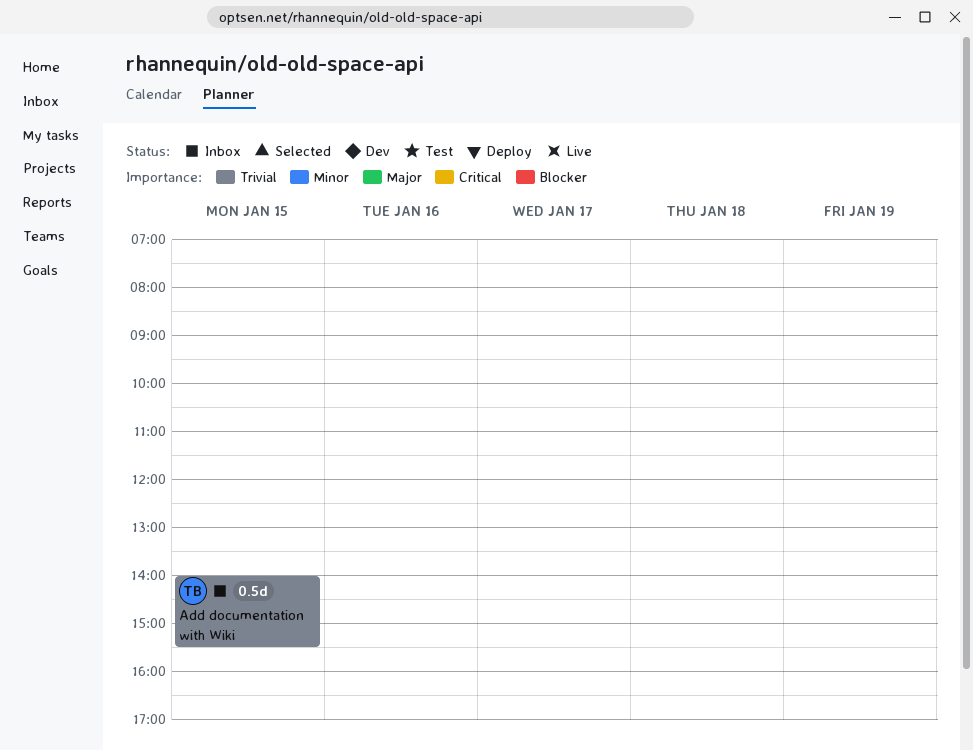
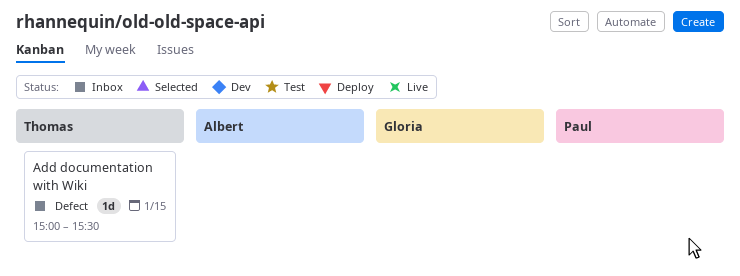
Add documentation with Wiki, estimate: 0.5d -> 1d
Add documentation with Wiki, begins: 14:00 -> 15:00

